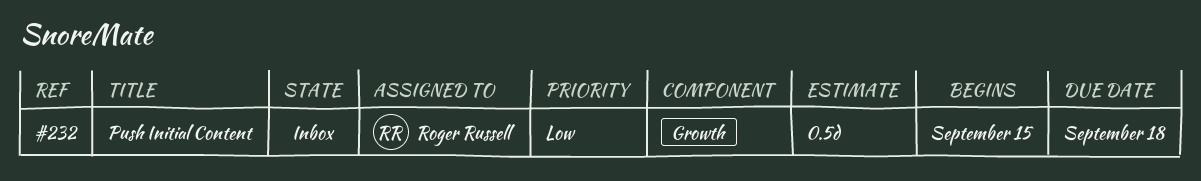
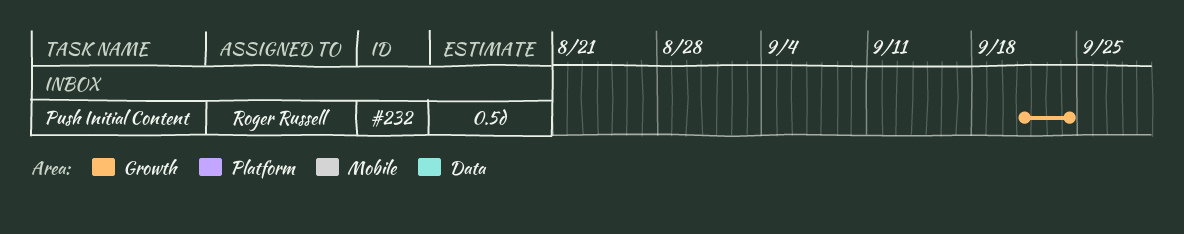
#232, start: Sep 15 -> Sep 21
#232, due: Sep 18 -> Sep 24

